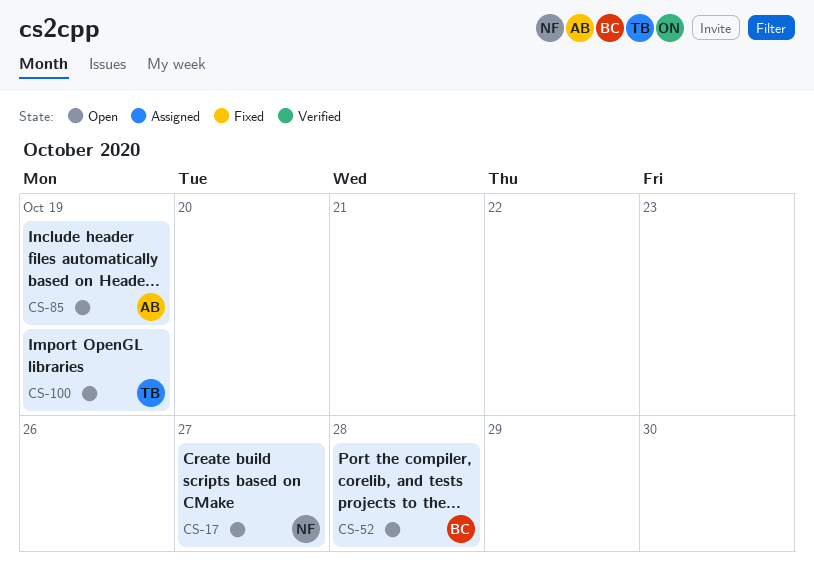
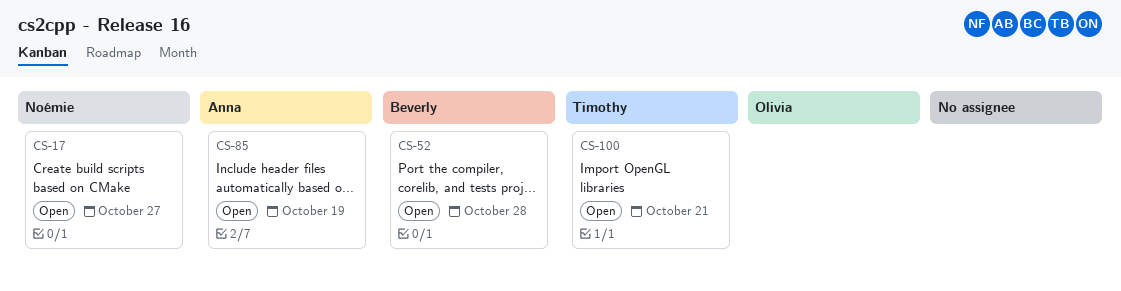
CS-100, due: Oct 19 -> Oct 21

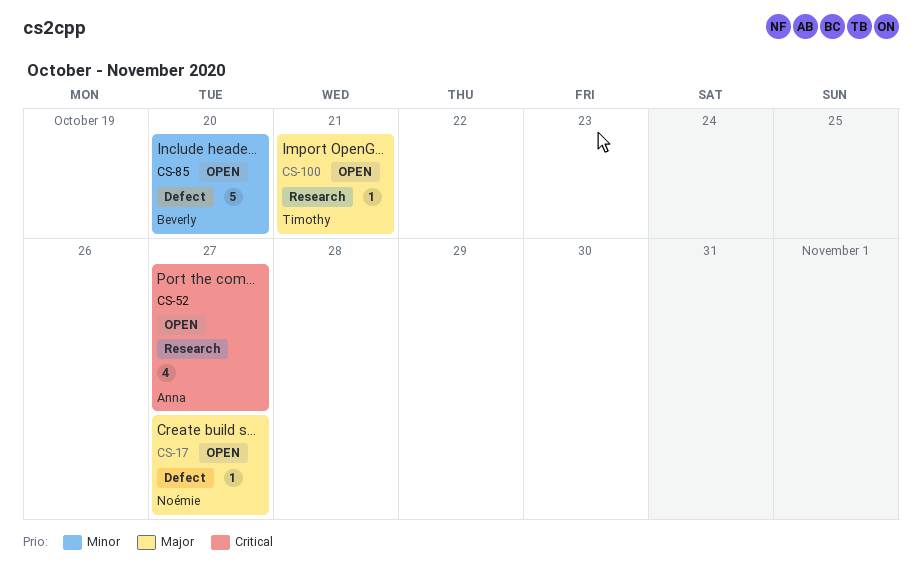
CS-52, owner: Beverly -> Anna
CS-52, due: Oct 28 -> Oct 27
CS-85, owner: Anna -> Beverly
CS-85, due: Oct 19 -> Oct 20

